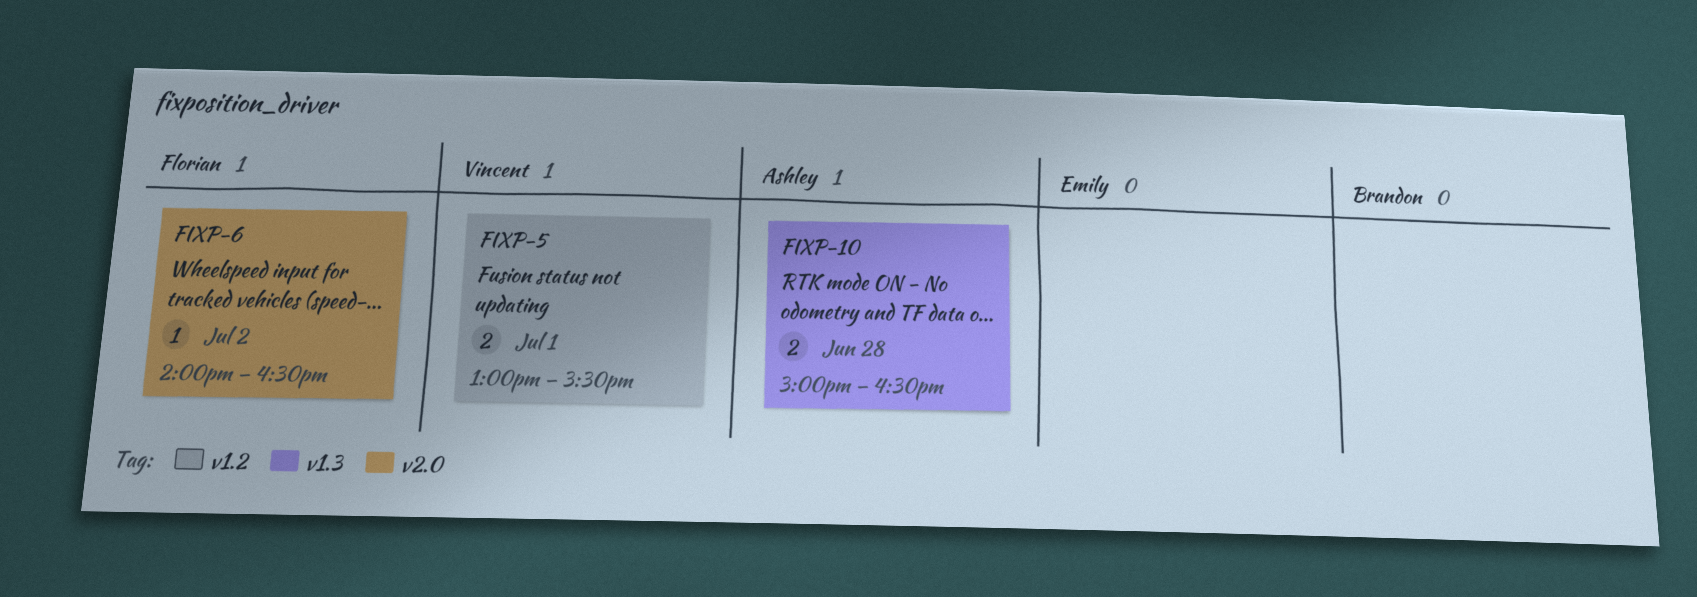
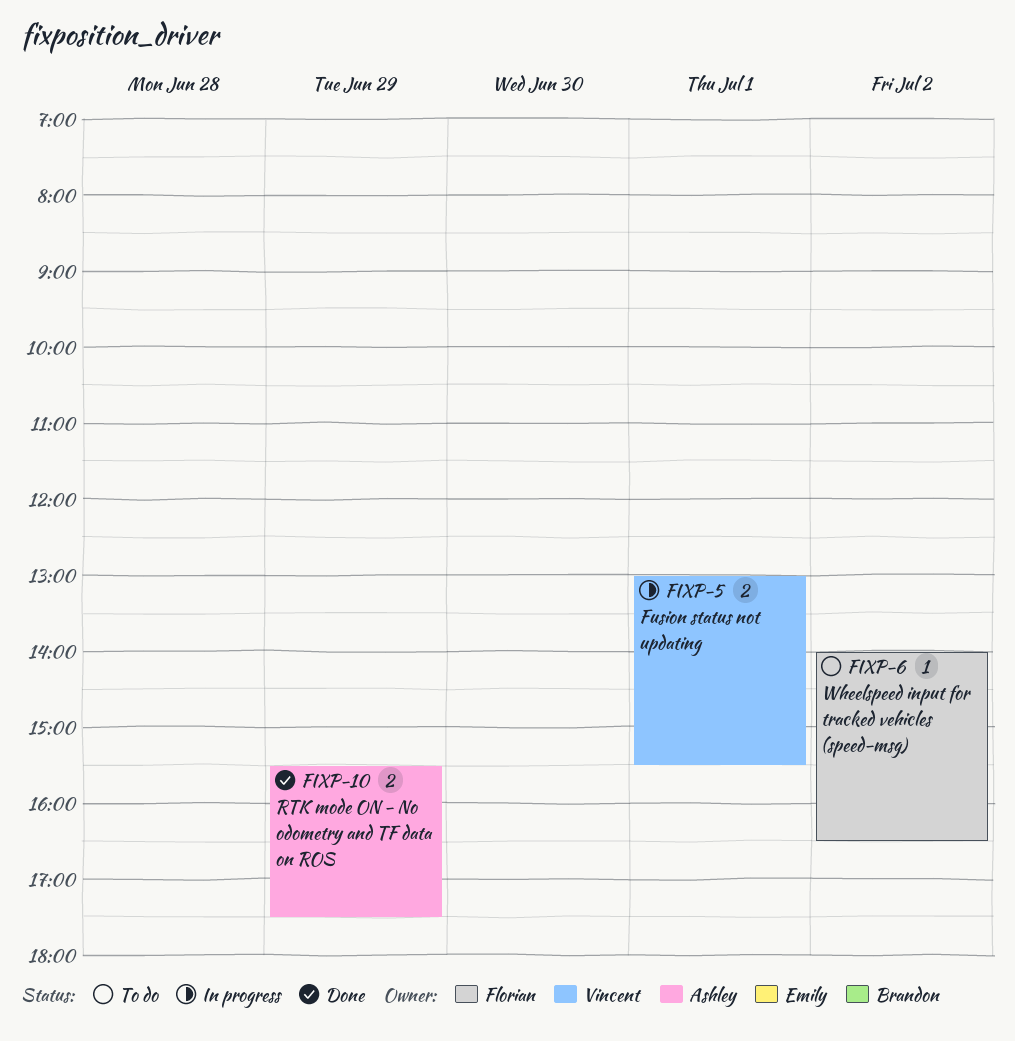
FIXP-10, day: Jun 28 -> Jun 29
FIXP-10, begins: 15:00 -> 15:30
FIXP-10, ends: 16:30 -> 17:30

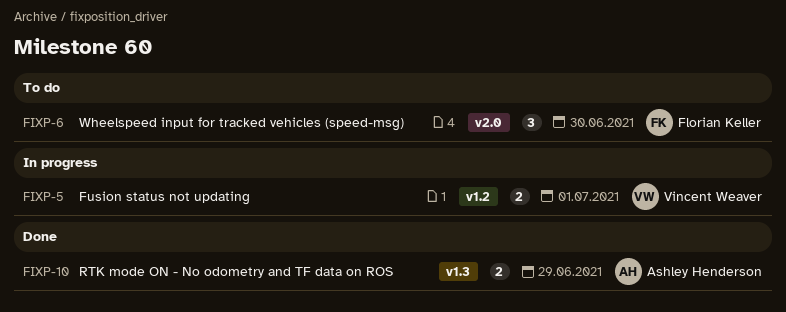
FIXP-6, estimate: 1 -> 3
FIXP-6, day: Jul 2 -> Jun 30

